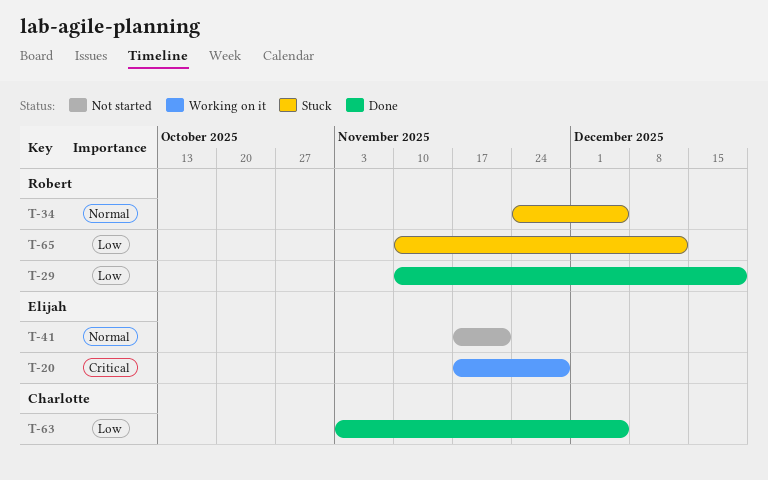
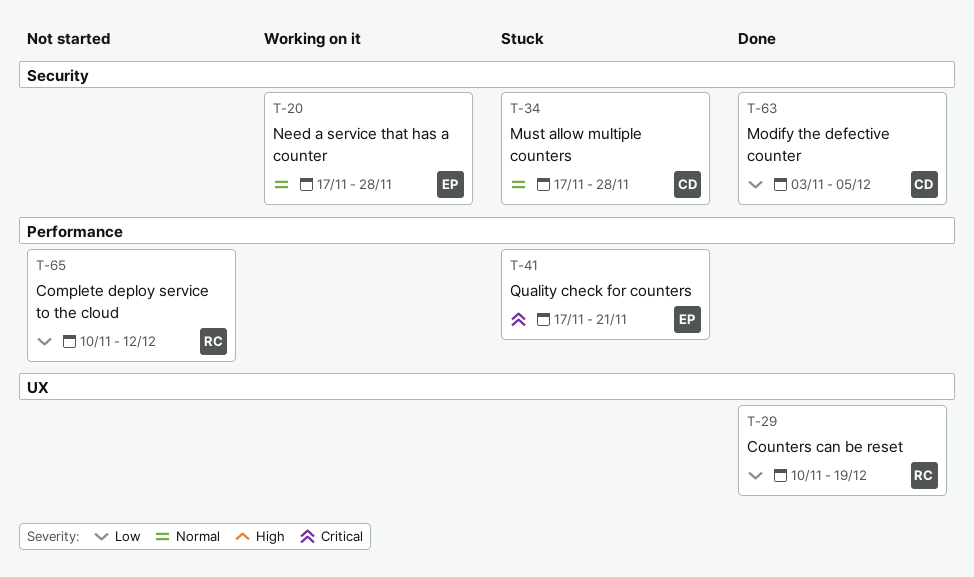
T-20, priority: Critical -> Normal
T-34, owner: Robert -> Charlotte
T-34, start: Nov 24 -> Nov 17
T-34, due: Dec 5 -> Nov 28
T-41, status: Not started -> Stuck
T-41, priority: Normal -> Critical
T-65, status: Stuck -> Not started

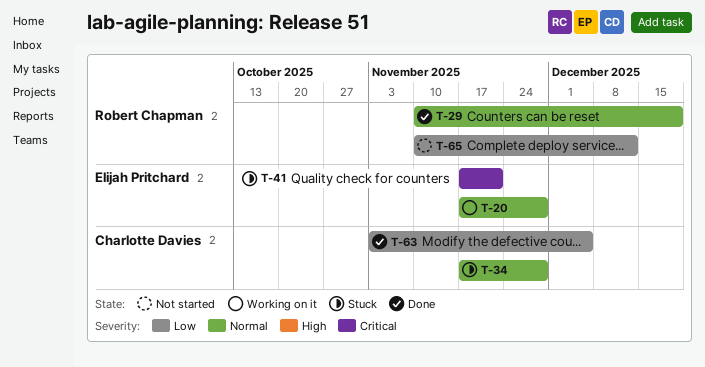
T-29, priority: Low -> Normal

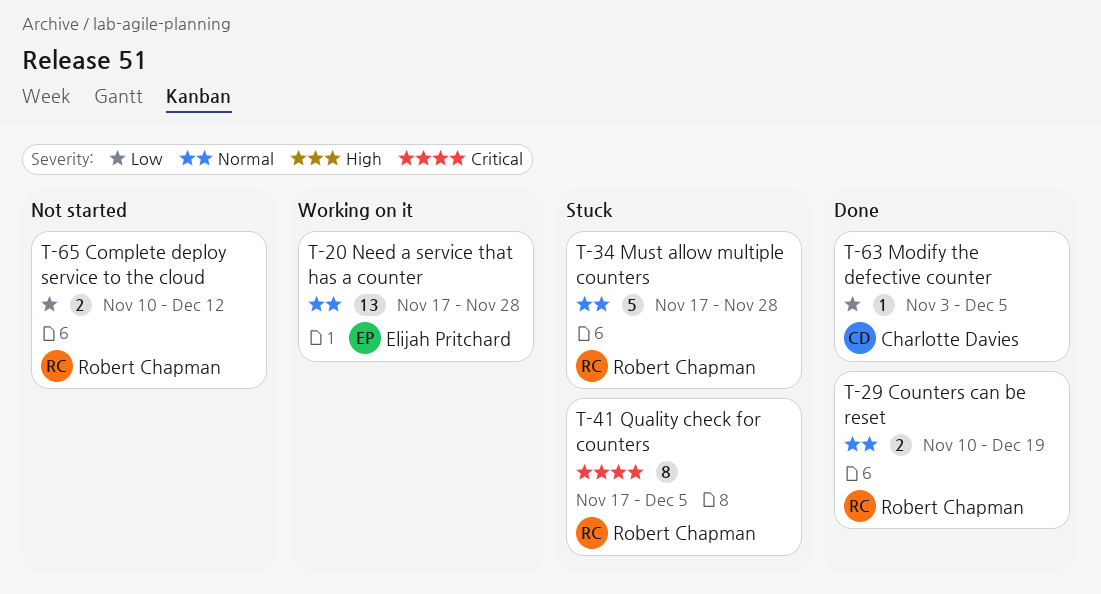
T-34, owner: Charlotte Davies -> Robert Chapman
T-41, owner: Elijah Pritchard -> Robert Chapman
T-41, due: Nov 21 -> Dec 5

